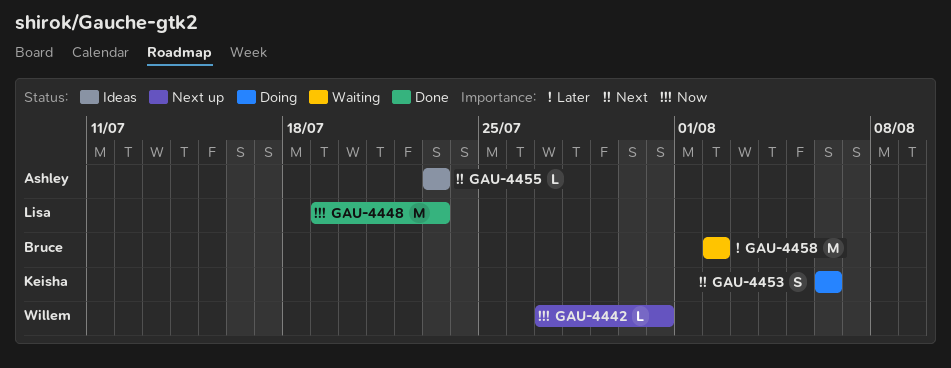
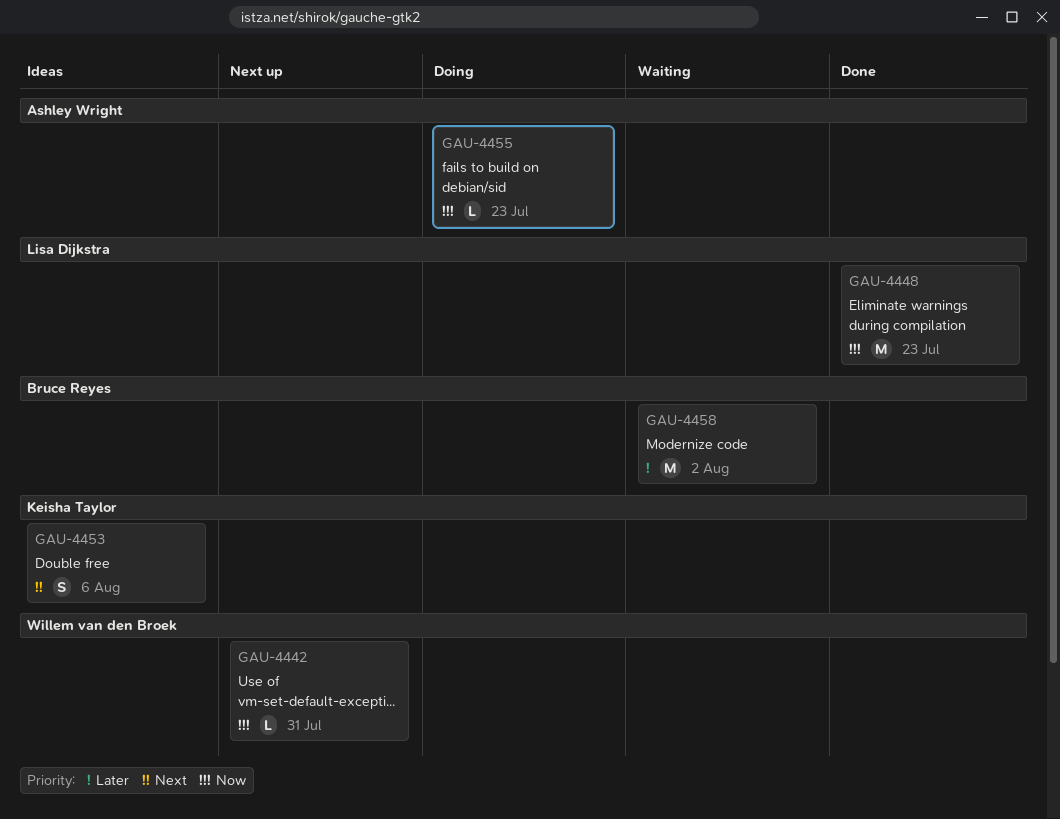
GAU-4453, status: Doing -> Ideas
GAU-4455, status: Ideas -> Doing
GAU-4455, priority: Next -> Now

